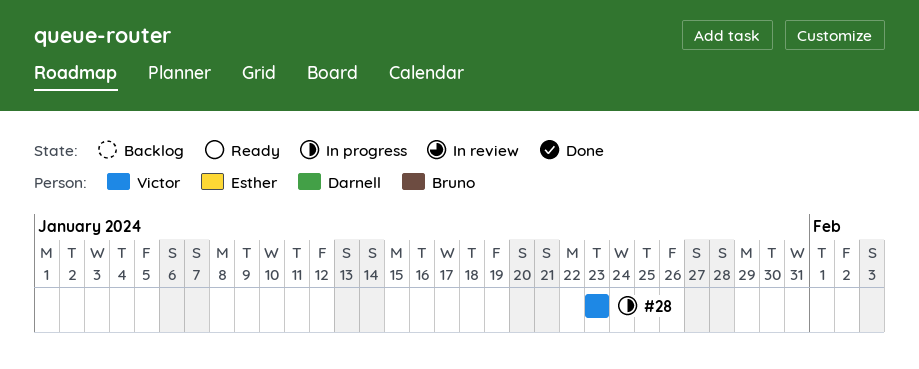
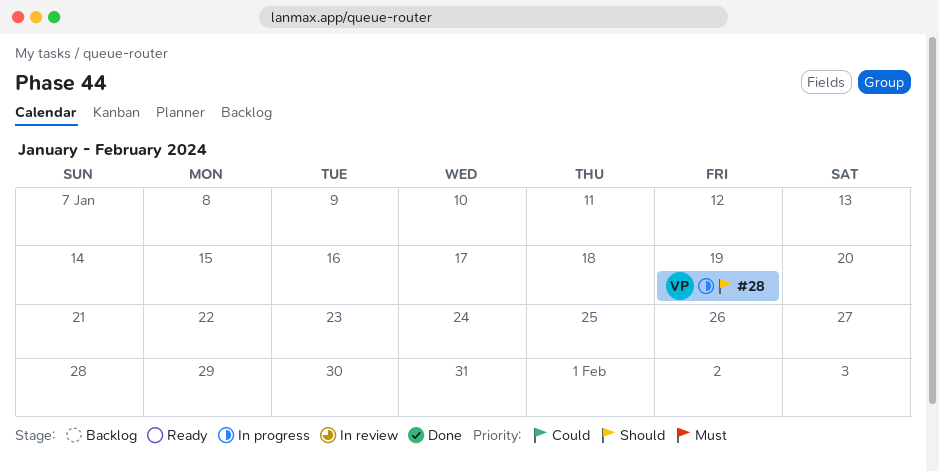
#28, start: Jan 23 -> Jan 19
#28, due: Jan 23 -> Jan 19

